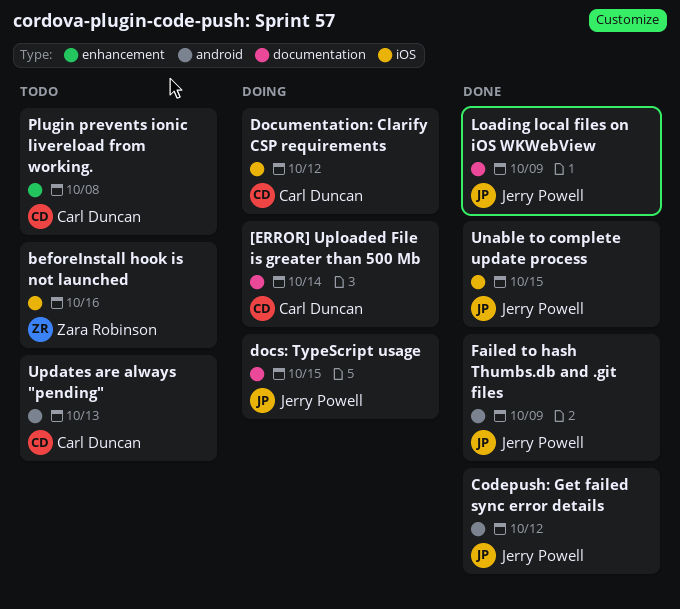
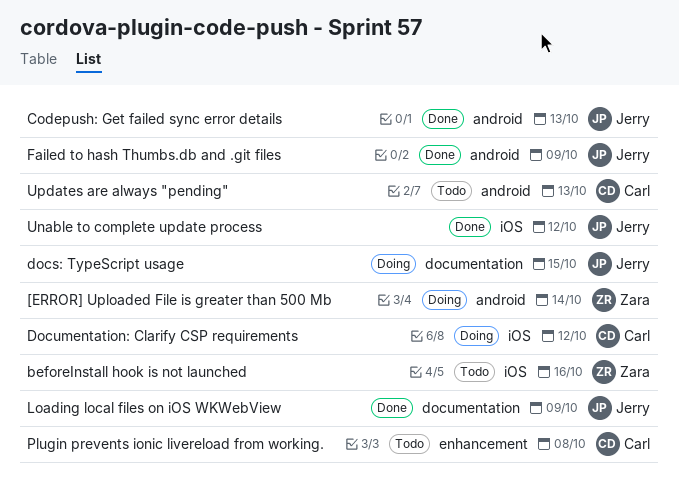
[ERROR] Uploaded File is greater than 500 Mb, owner: Carl Duncan -> Zara Robinson
[ERROR] Uploaded File is greater than 500 Mb, label: documentation -> android
Codepush: Get failed sync error details, due: Oct 12 -> Oct 13
Unable to complete update process, due: Oct 15 -> Oct 12

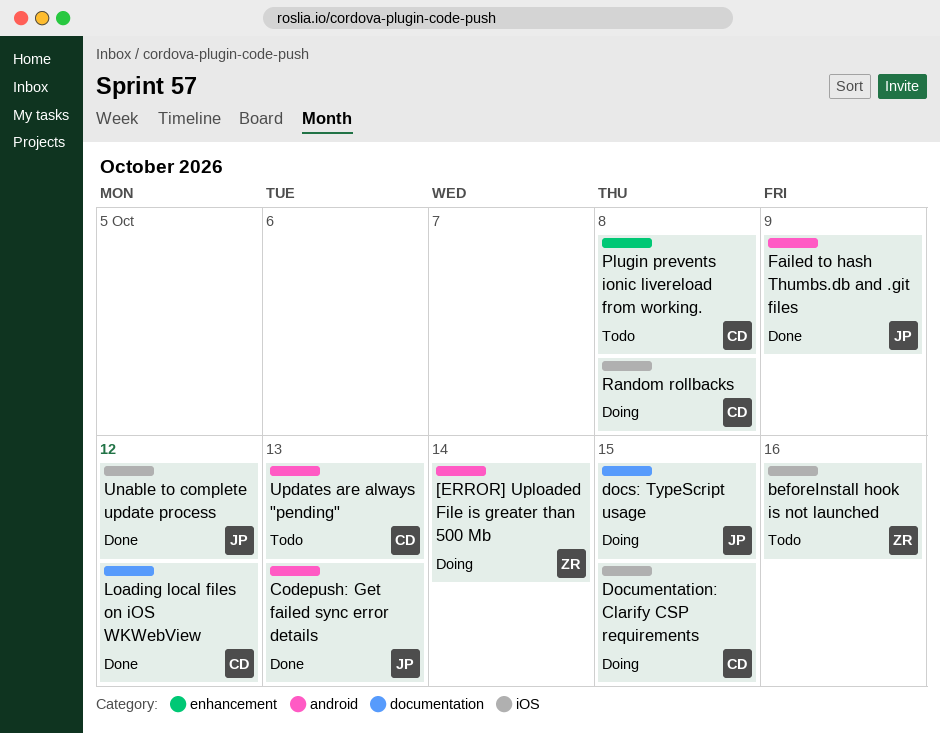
Documentation: Clarify CSP requirements, due: Oct 12 -> Oct 15
Loading local files on iOS WKWebView, owner: Jerry -> Carl
Loading local files on iOS WKWebView, due: Oct 9 -> Oct 12
Random rollbacks: none -> present

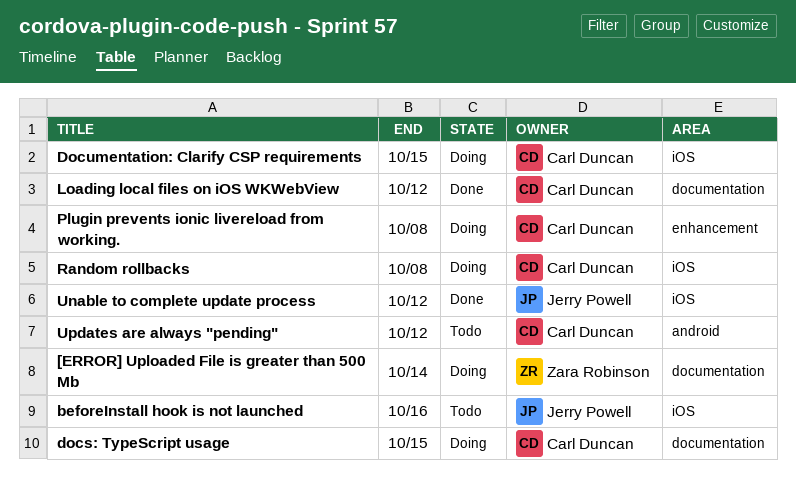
[ERROR] Uploaded File is greater than 500 Mb, label: android -> documentation
beforeInstall hook is not launched, owner: Zara Robinson -> Jerry Powell
Codepush: Get failed sync error details: present -> none
docs: TypeScript usage, owner: Jerry Powell -> Carl Duncan
Failed to hash Thumbs.db and .git files: present -> none
Plugin prevents ionic livereload from working., status: Todo -> Doing
Updates are always "pending", due: Oct 13 -> Oct 12

